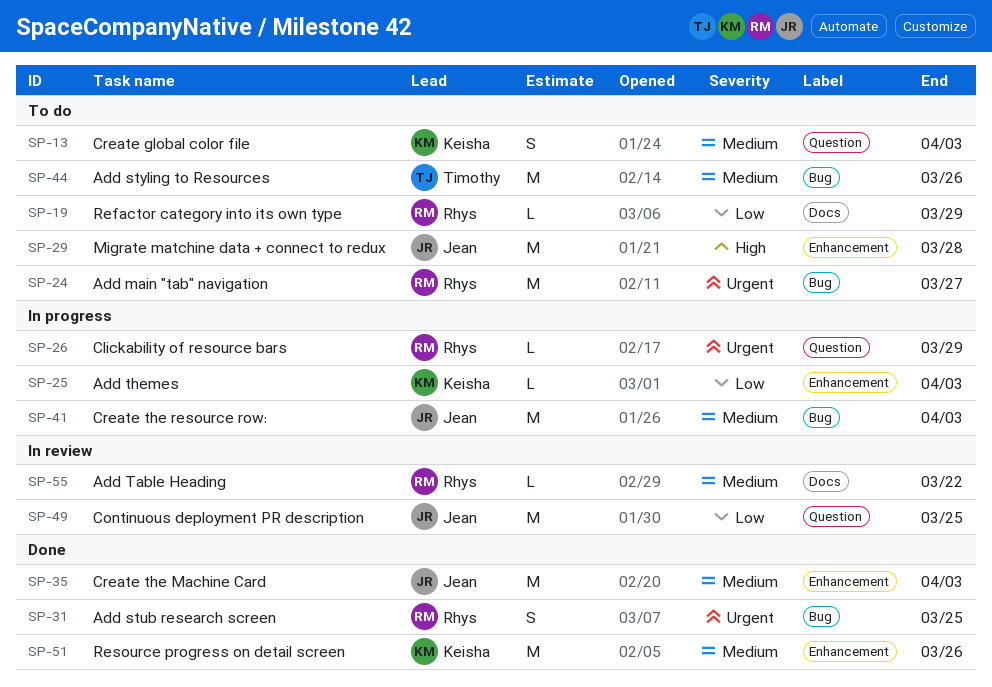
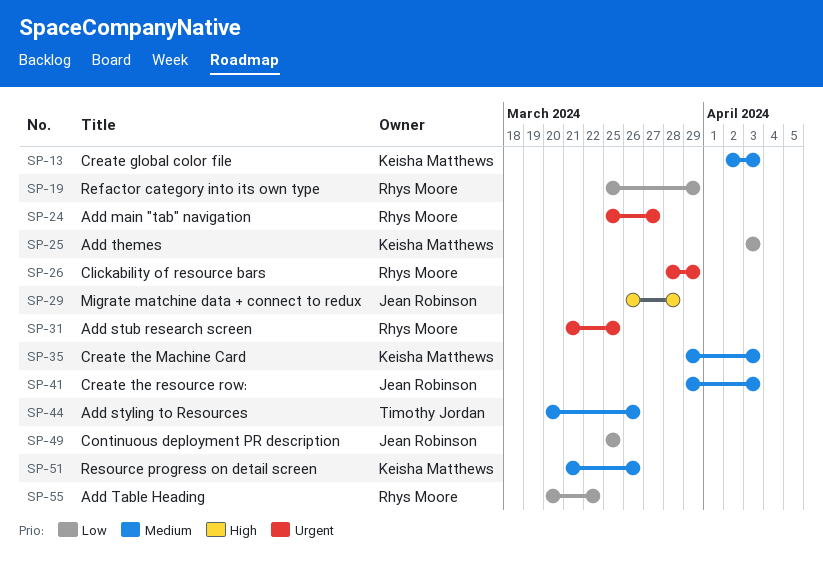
SP-35, owner: Jean Robinson -> Keisha Matthews
SP-55, priority: Medium -> Low

